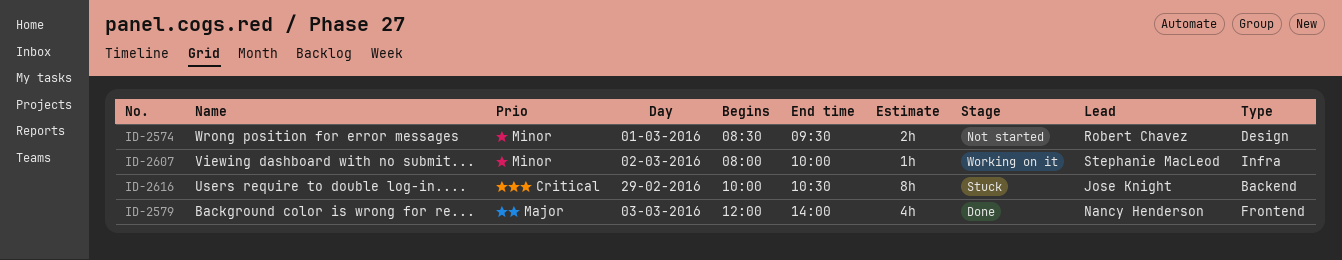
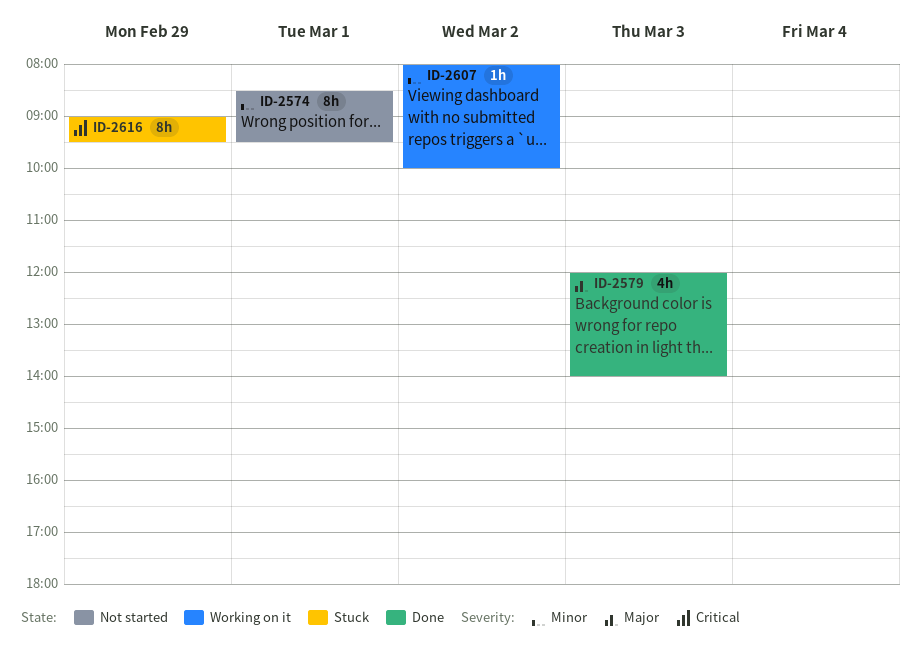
ID-2574, estimate: 2h -> 8h
ID-2616, begins: 10:00 -> 09:00
ID-2616, ends: 10:30 -> 09:30

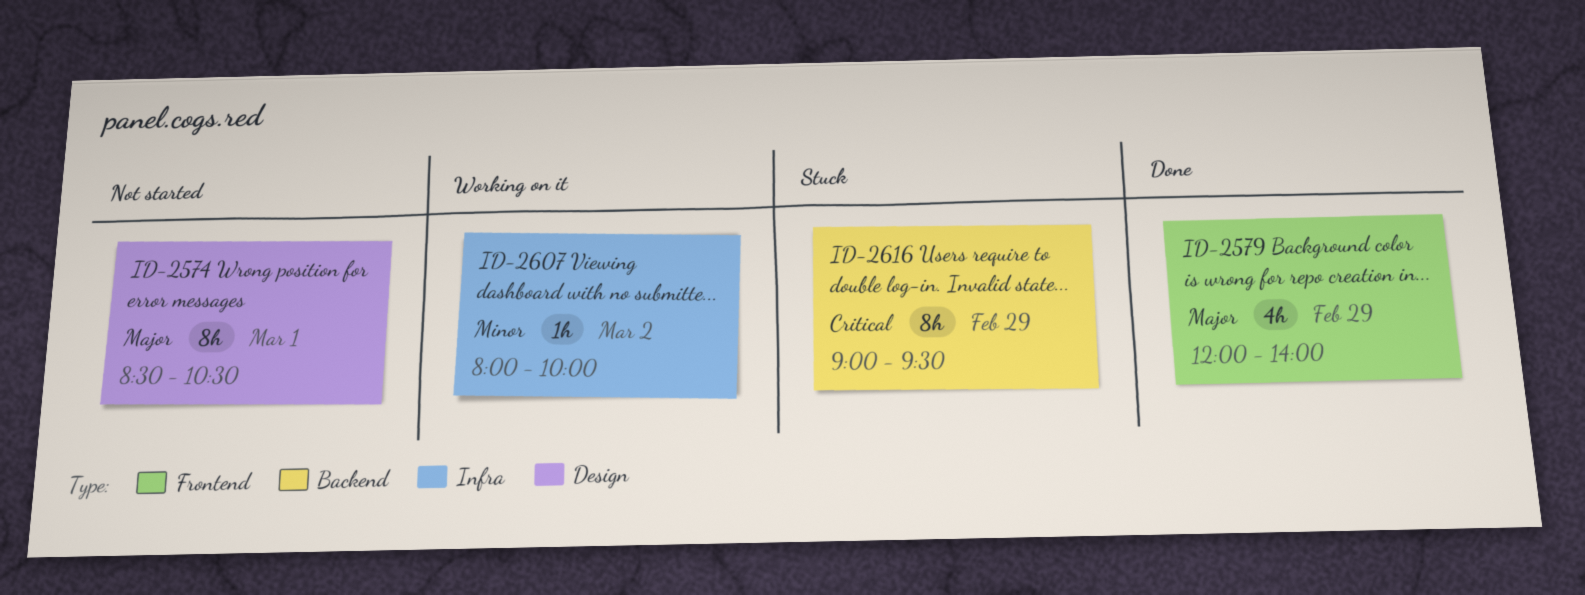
ID-2574, priority: Minor -> Major
ID-2574, ends: 09:30 -> 10:30
ID-2579, day: Mar 3 -> Feb 29

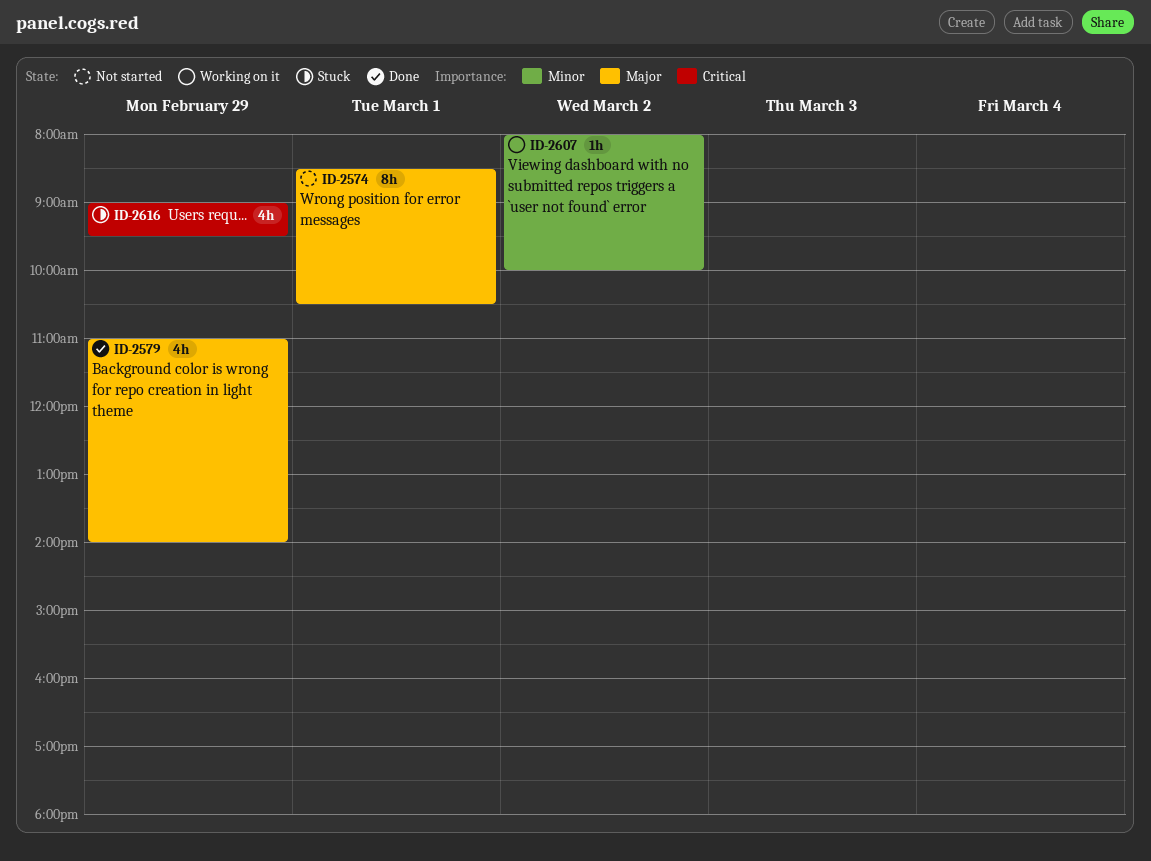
ID-2579, begins: 12:00 -> 11:00
ID-2616, estimate: 8h -> 4h

